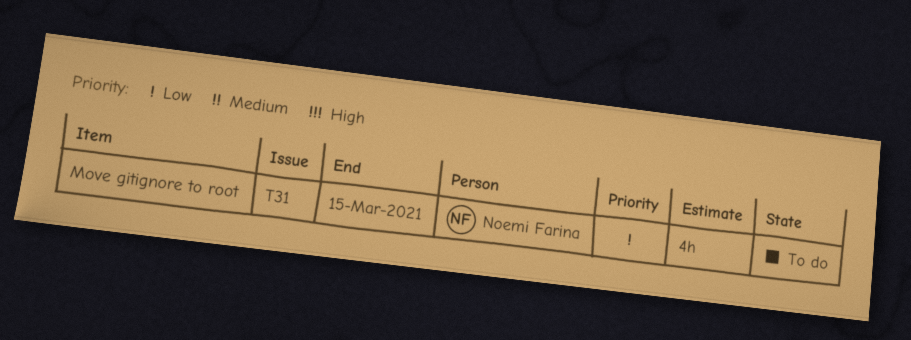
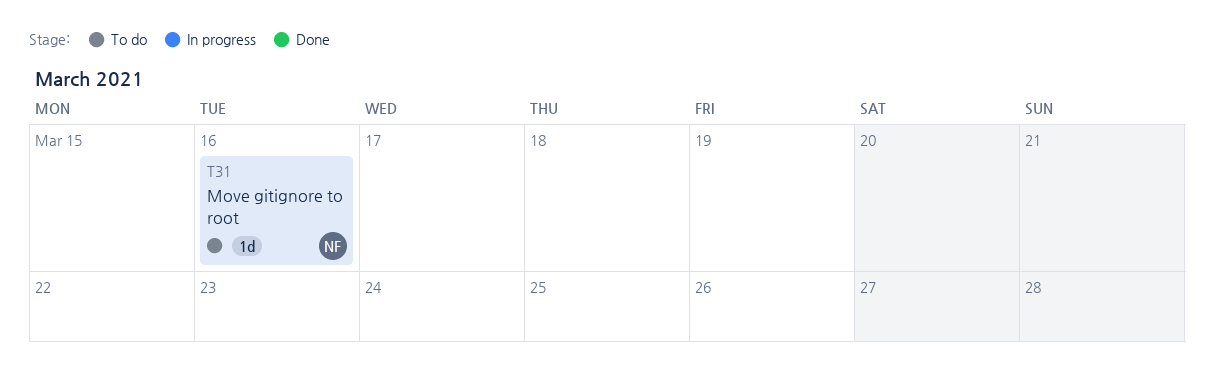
T31, estimate: 4h -> 1d
T31, due: Mar 15 -> Mar 16

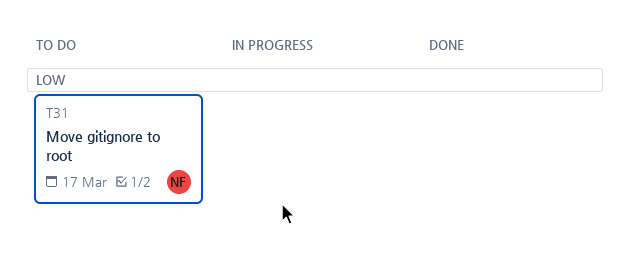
T31, due: Mar 16 -> Mar 17

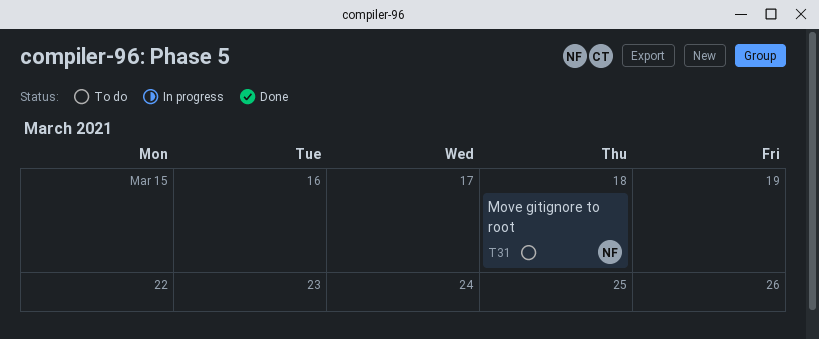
T31, due: Mar 17 -> Mar 18

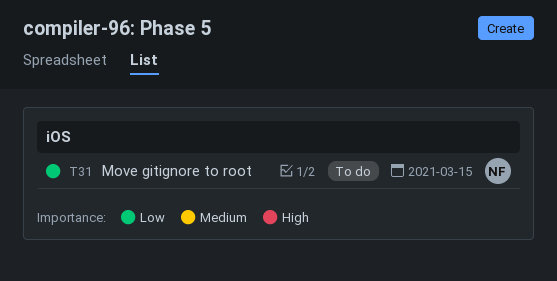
T31, due: Mar 18 -> Mar 15

